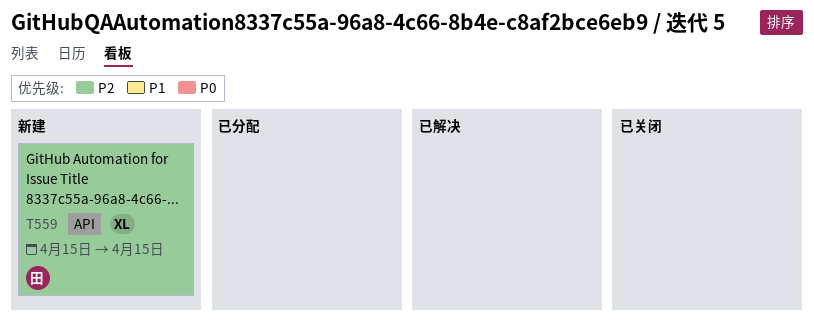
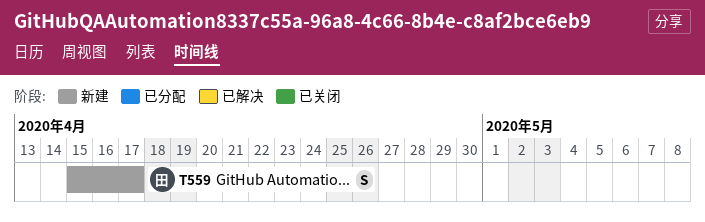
T559, estimate: XL -> S
T559, due: Apr 15 -> Apr 17

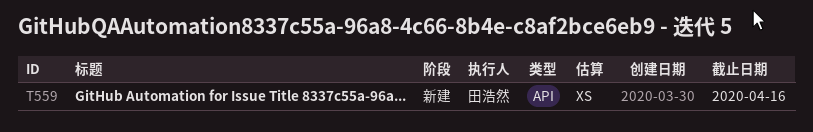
T559, estimate: S -> XS
T559, due: Apr 17 -> Apr 16

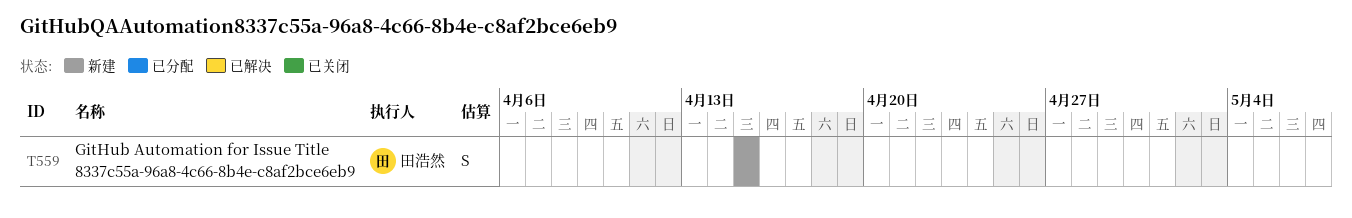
T559, estimate: XS -> S
T559, due: Apr 16 -> Apr 15

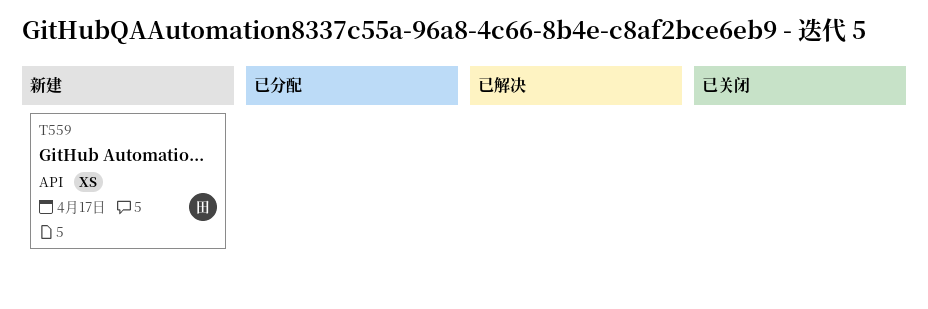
T559, estimate: S -> XS
T559, due: Apr 15 -> Apr 17

